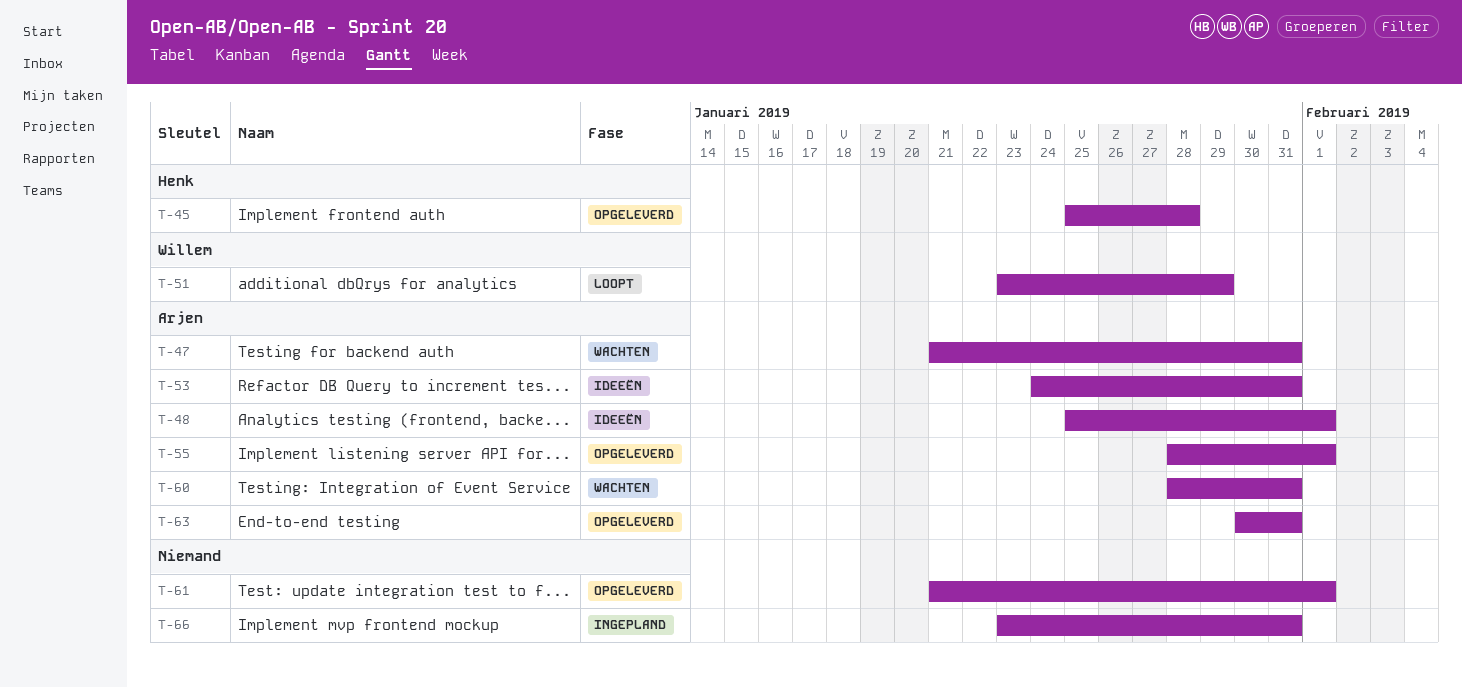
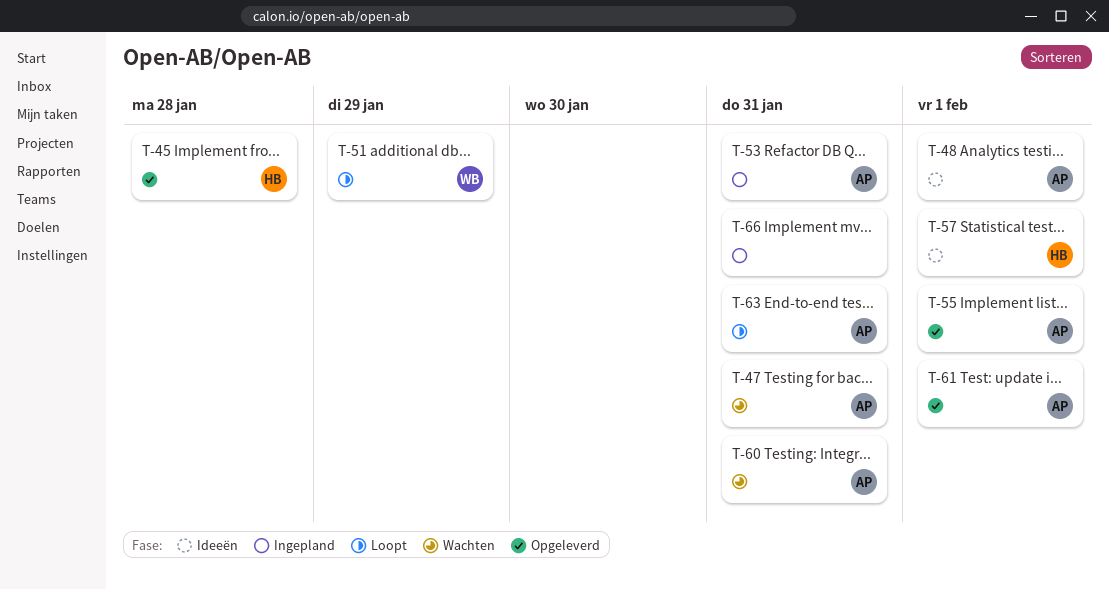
T-53, status: Ideeën -> Ingepland
T-57: none -> present
T-61, owner: none -> Arjen
T-63, status: Opgeleverd -> Loopt

